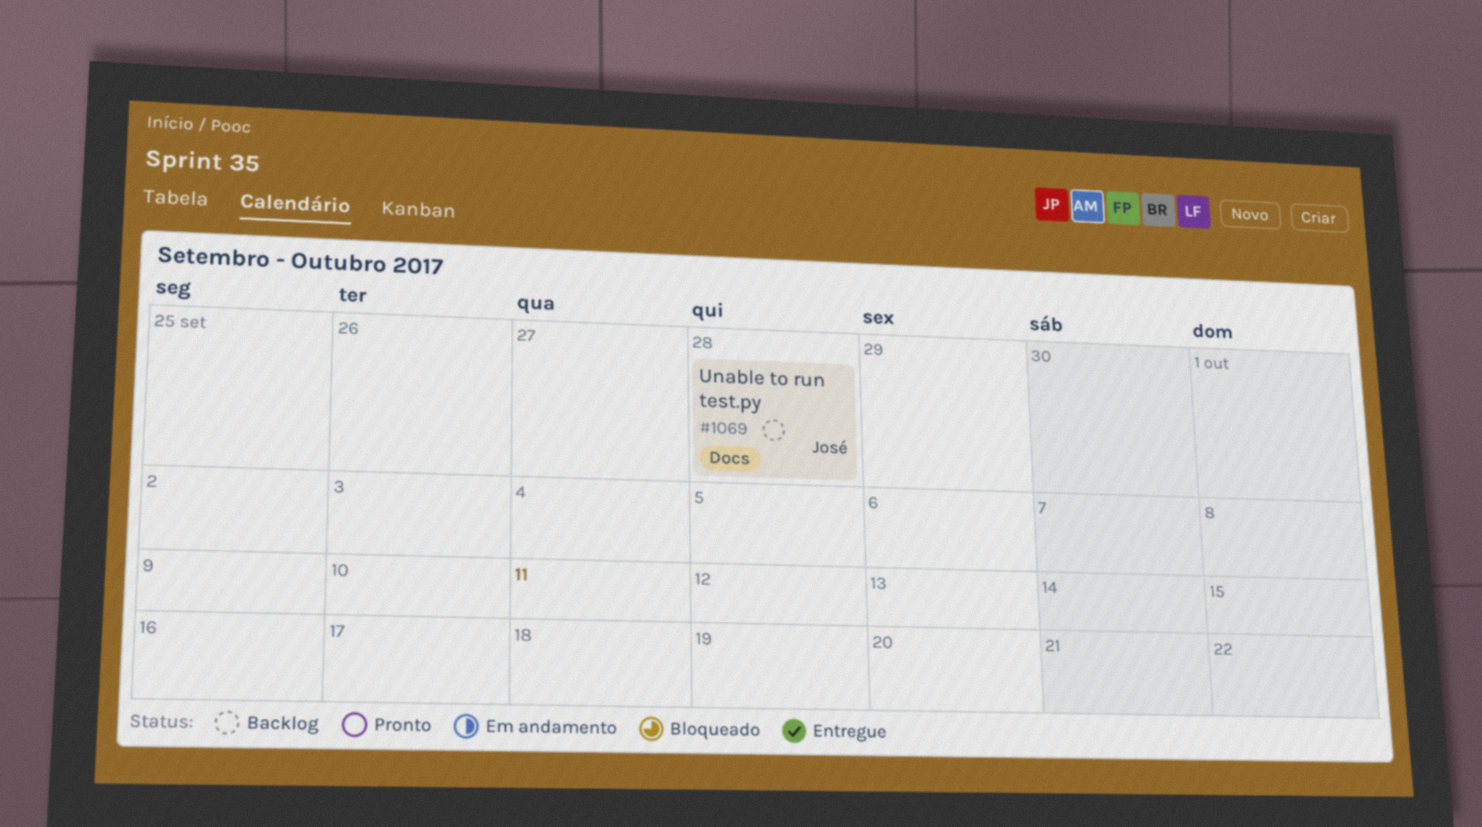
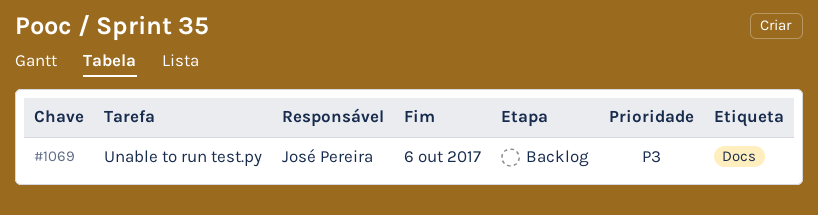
#1069, due: Sep 28 -> Oct 6

